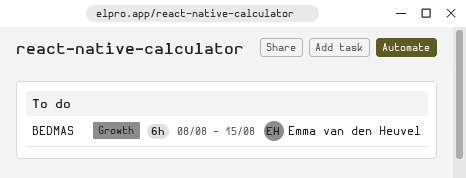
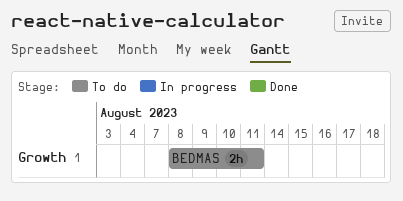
BEDMAS, estimate: 6h -> 2h
BEDMAS, due: Aug 15 -> Aug 11

